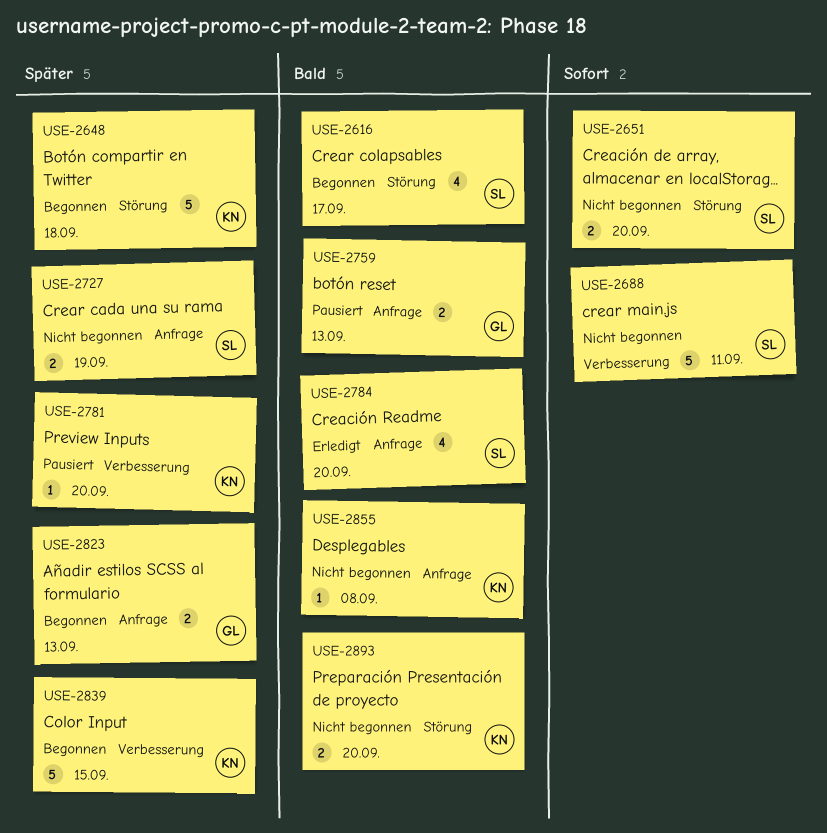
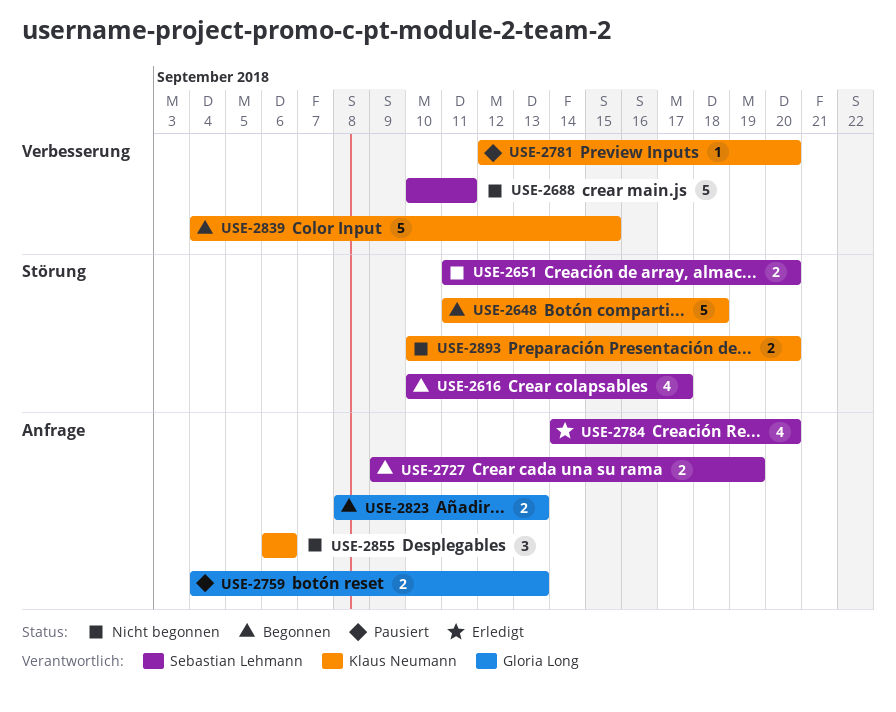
USE-2727, status: Nicht begonnen -> Begonnen
USE-2855, estimate: 1 -> 3
USE-2855, due: Sep 8 -> Sep 6

